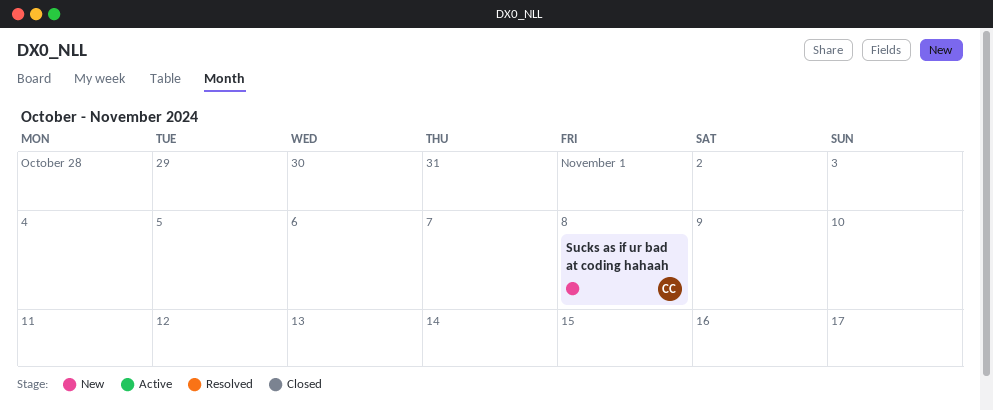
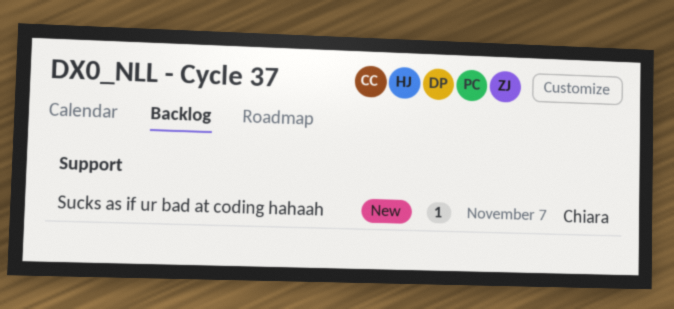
Sucks as if ur bad at coding hahaah, due: Nov 8 -> Nov 7

